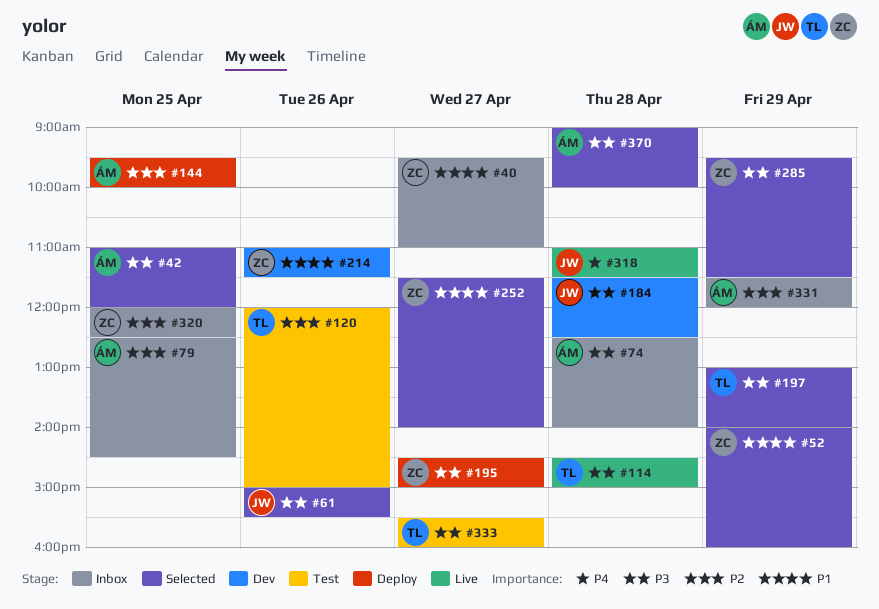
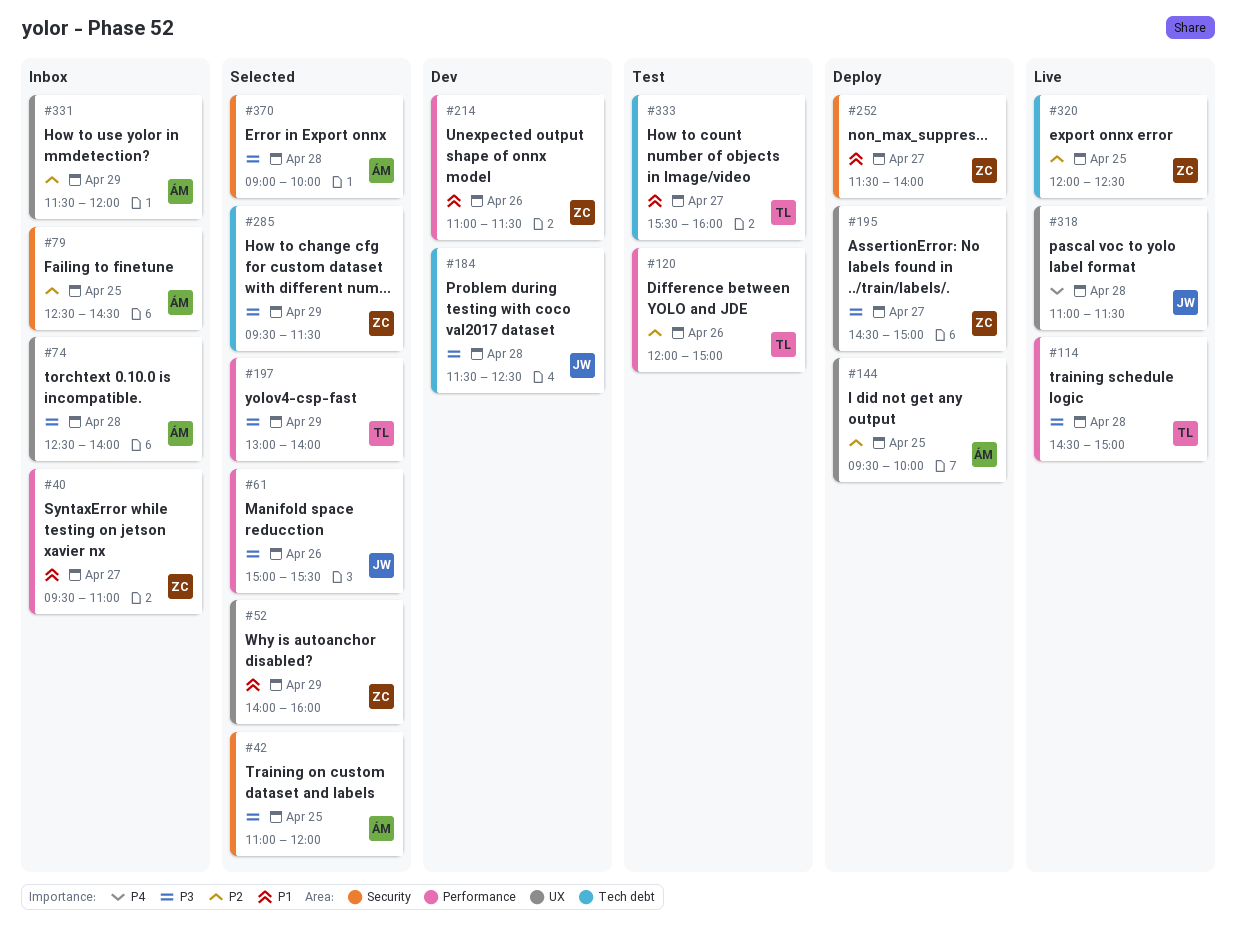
#252, status: Selected -> Deploy
#320, status: Inbox -> Live
#333, priority: P3 -> P1

